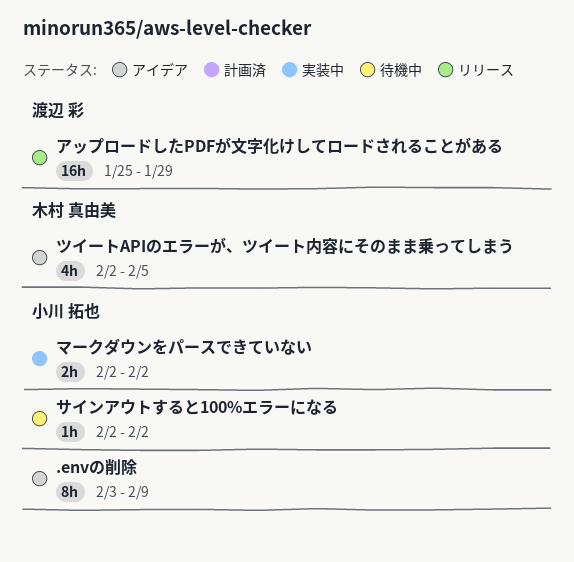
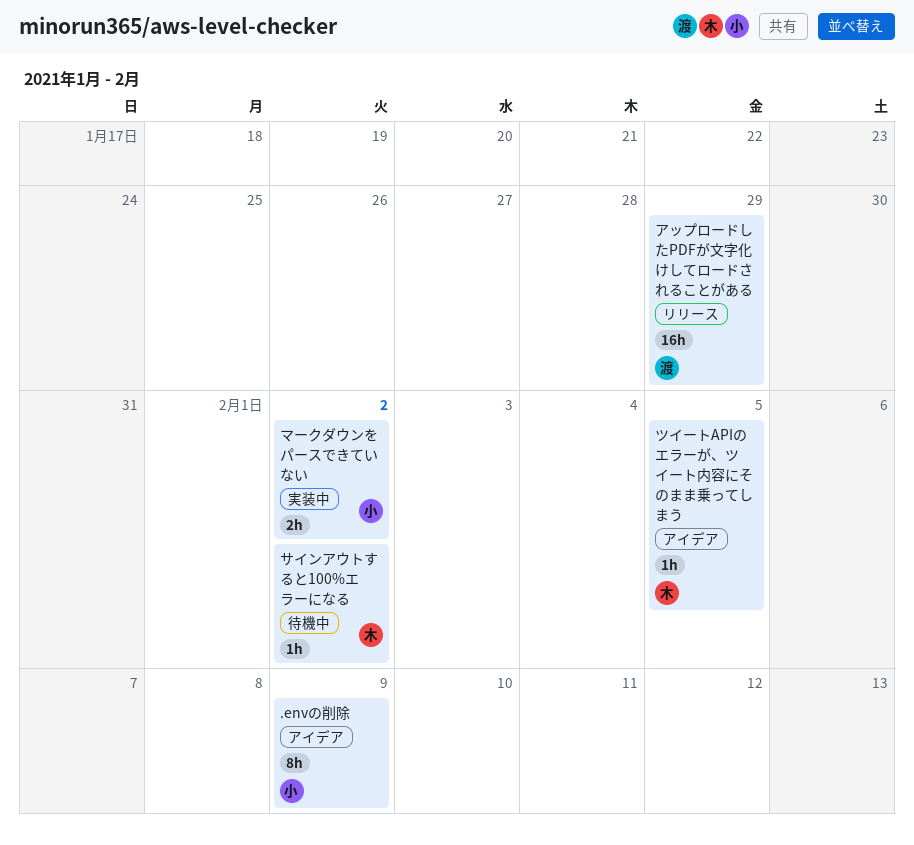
サインアウトすると100%エラーになる, owner: 小川 拓也 -> 木村 真由美
ツイートAPIのエラーが、ツイート内容にそのまま乗ってしまう, estimate: 4h -> 1h

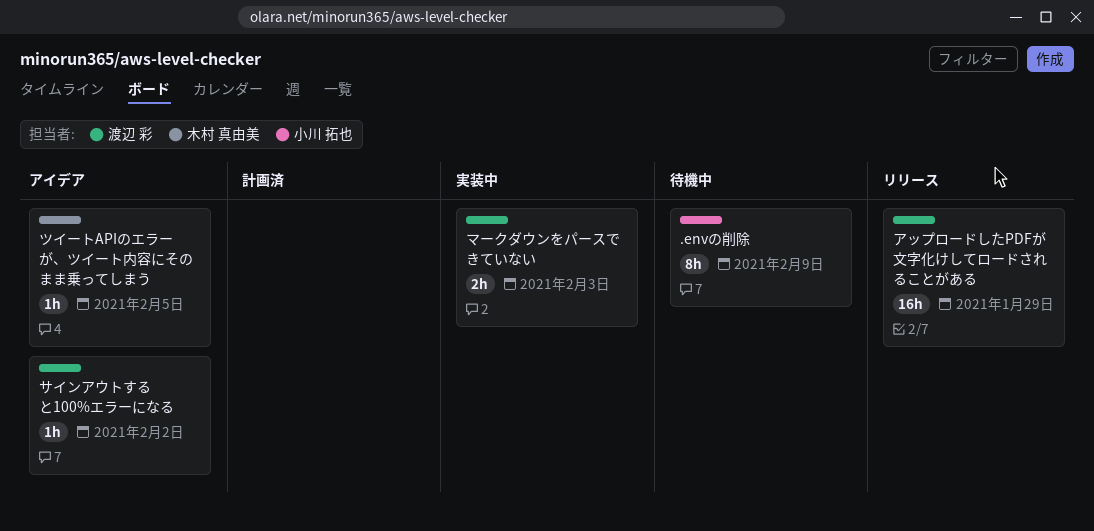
.envの削除, status: アイデア -> 待機中
サインアウトすると100%エラーになる, status: 待機中 -> アイデア
サインアウトすると100%エラーになる, owner: 木村 真由美 -> 渡辺 彩
マークダウンをパースできていない, owner: 小川 拓也 -> 渡辺 彩
マークダウンをパースできていない, due: Feb 2 -> Feb 3

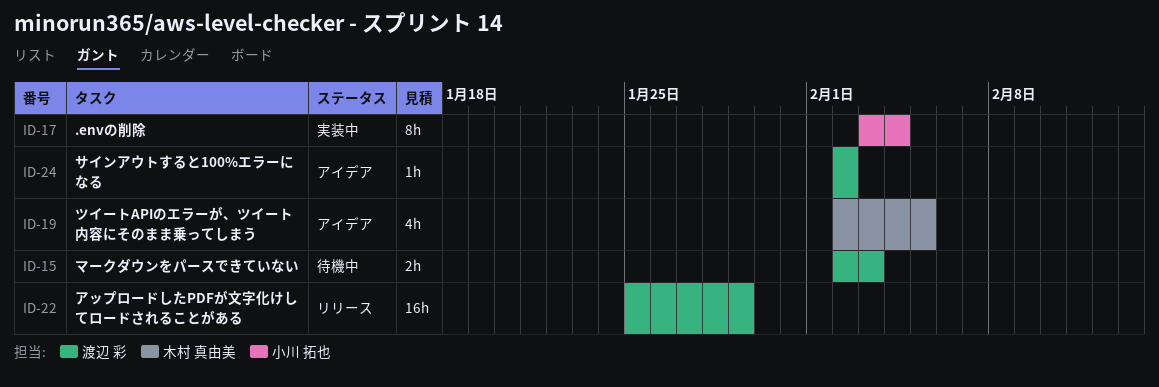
.envの削除, status: 待機中 -> 実装中
.envの削除, due: Feb 9 -> Feb 4
ツイートAPIのエラーが、ツイート内容にそのまま乗ってしまう, estimate: 1h -> 4h
マークダウンをパースできていない, status: 実装中 -> 待機中

